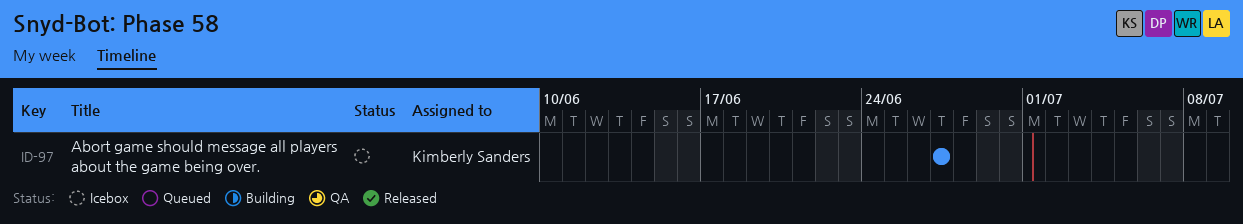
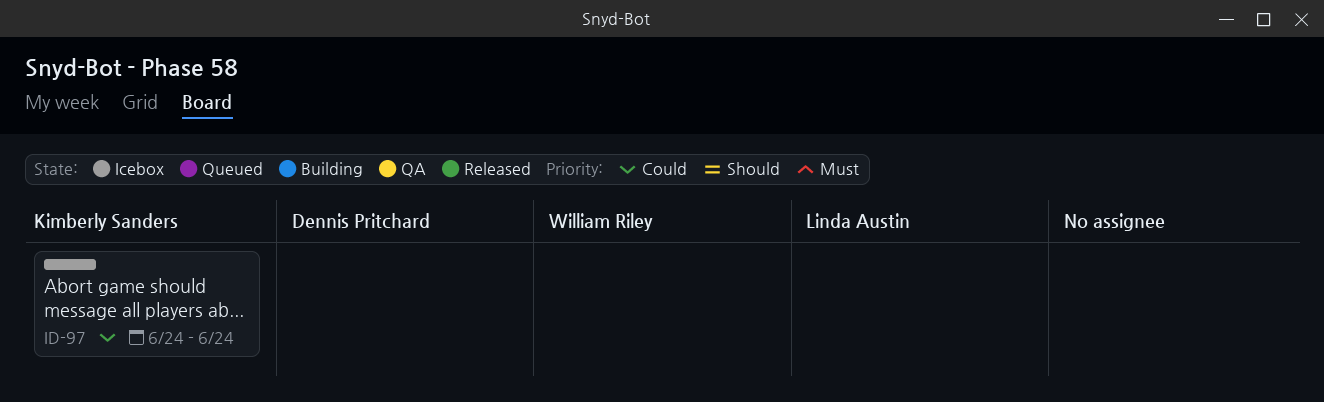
ID-97, start: Jun 27 -> Jun 24
ID-97, due: Jun 27 -> Jun 24

